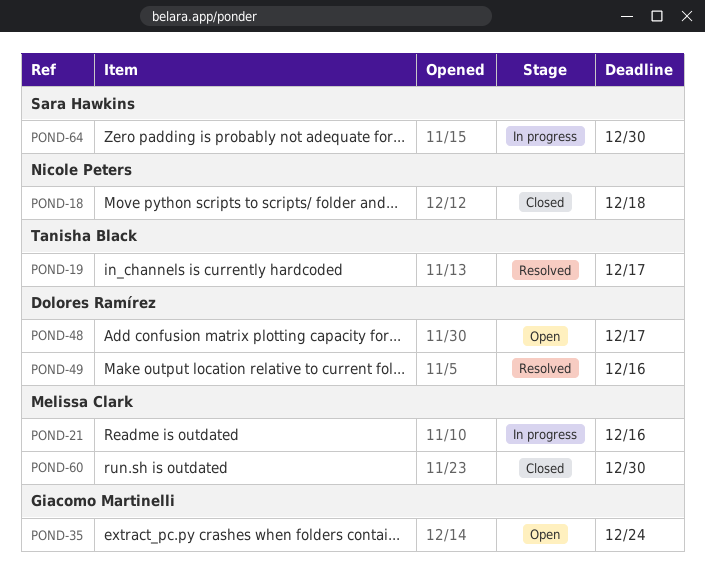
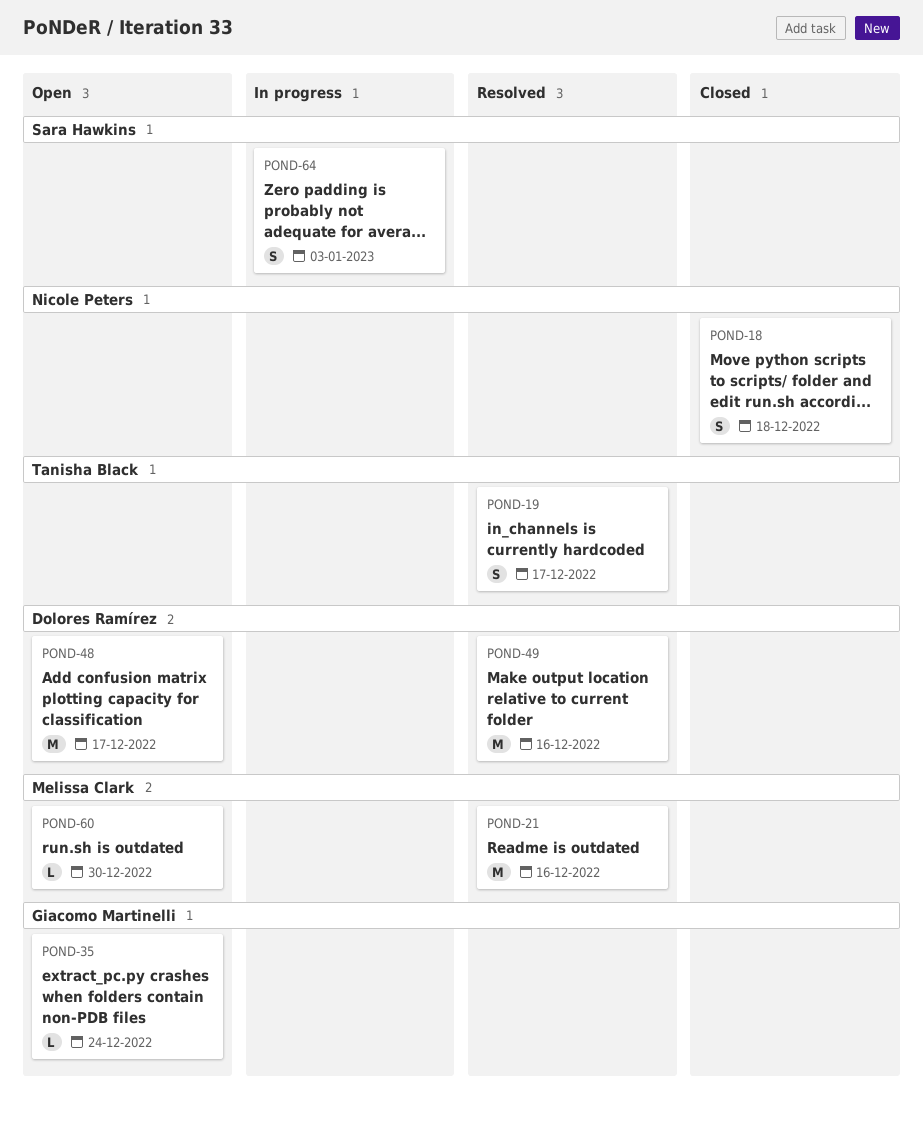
POND-21, status: In progress -> Resolved
POND-60, status: Closed -> Open
POND-64, due: Dec 30 -> Jan 3

